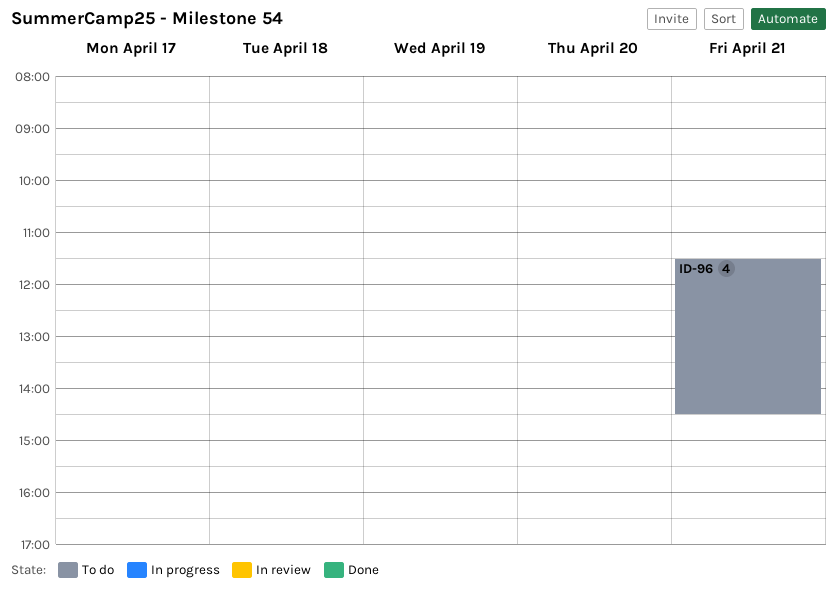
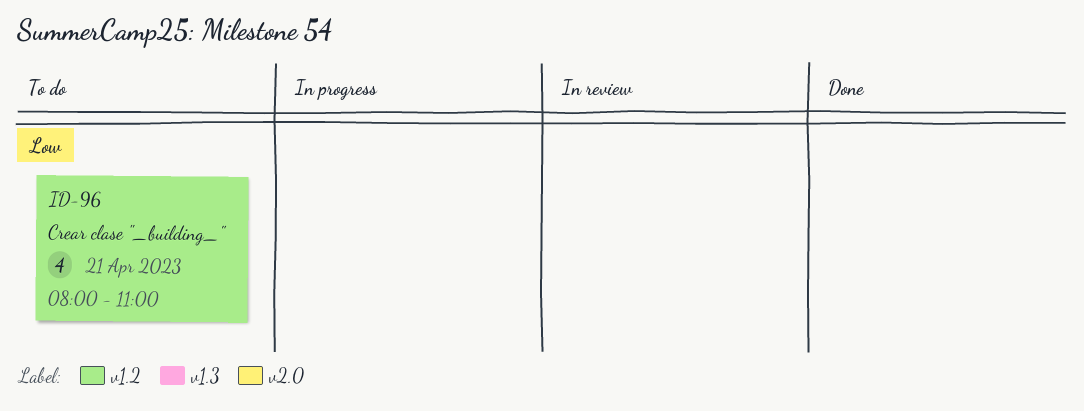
ID-96, begins: 11:30 -> 08:00
ID-96, ends: 14:30 -> 11:00

